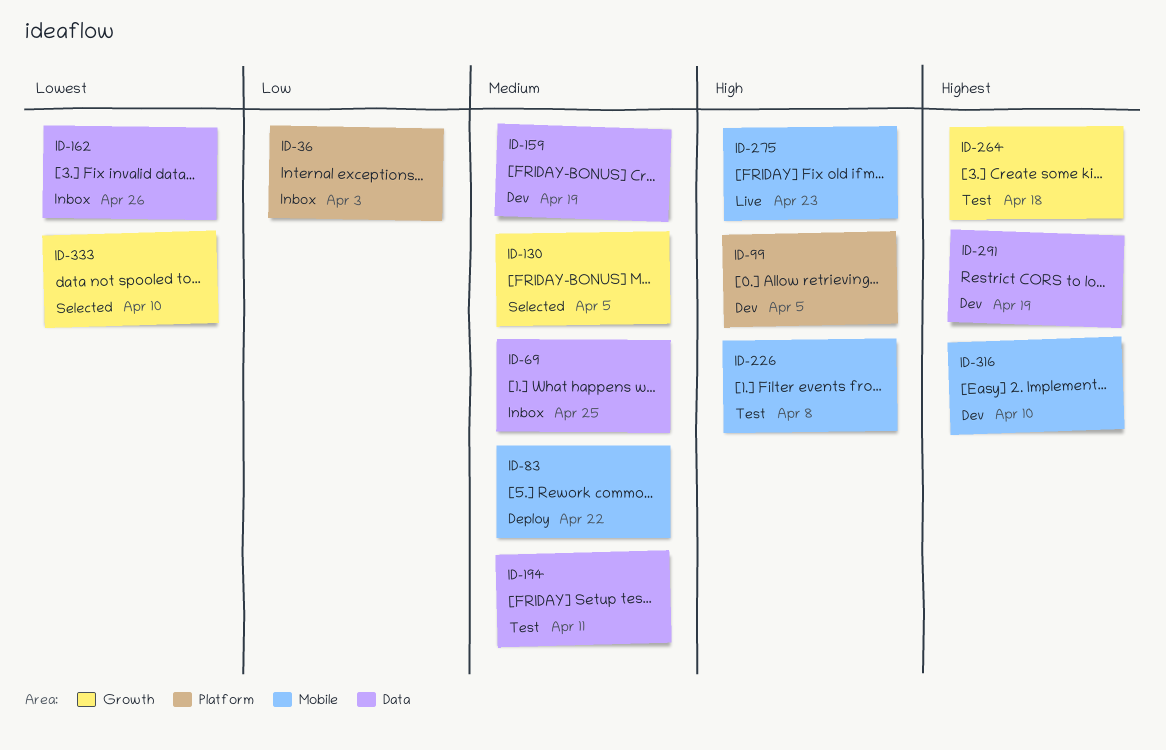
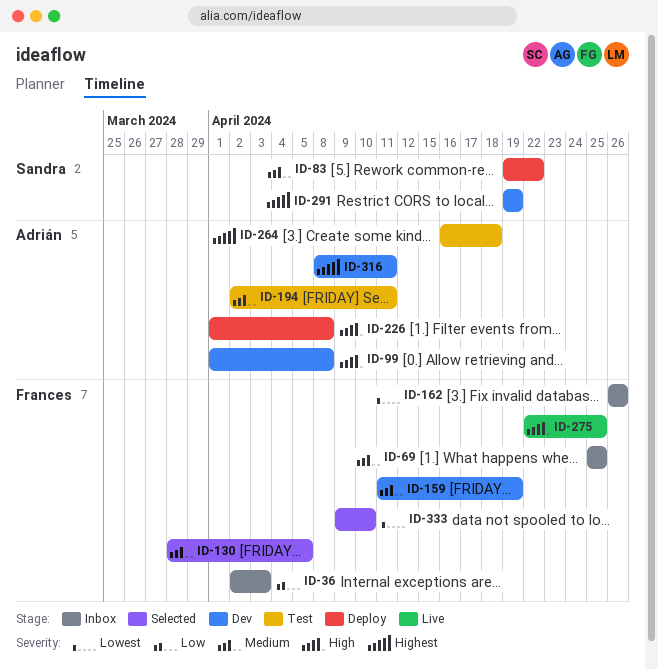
ID-99, due: Apr 5 -> Apr 8
ID-226, status: Test -> Deploy
ID-275, due: Apr 23 -> Apr 25
ID-316, due: Apr 10 -> Apr 11

